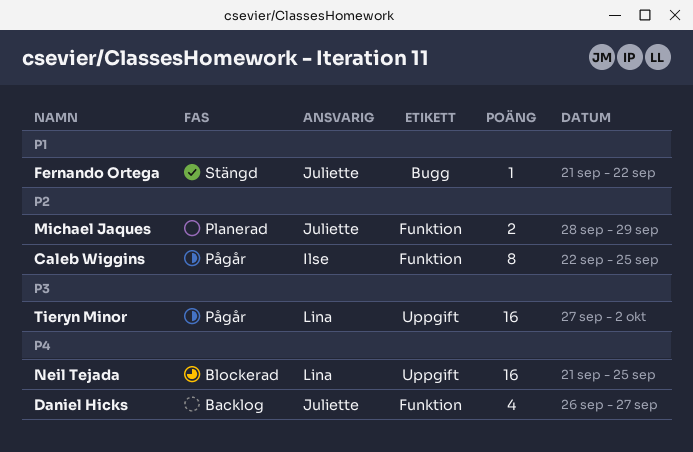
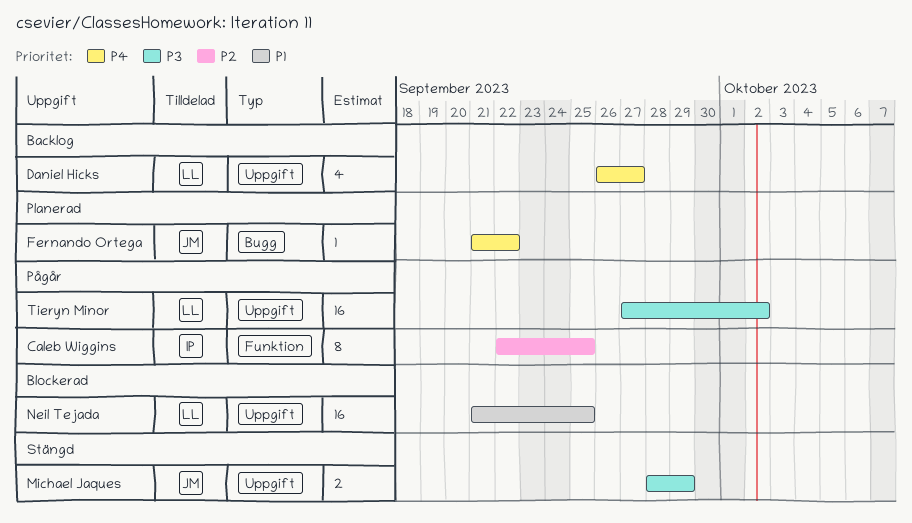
Daniel Hicks, owner: Juliette -> Lina
Daniel Hicks, label: Funktion -> Uppgift
Fernando Ortega, status: Stängd -> Planerad
Fernando Ortega, priority: P1 -> P4
Michael Jaques, status: Planerad -> Stängd
Michael Jaques, priority: P2 -> P3
Michael Jaques, label: Funktion -> Uppgift
Neil Tejada, priority: P4 -> P1

